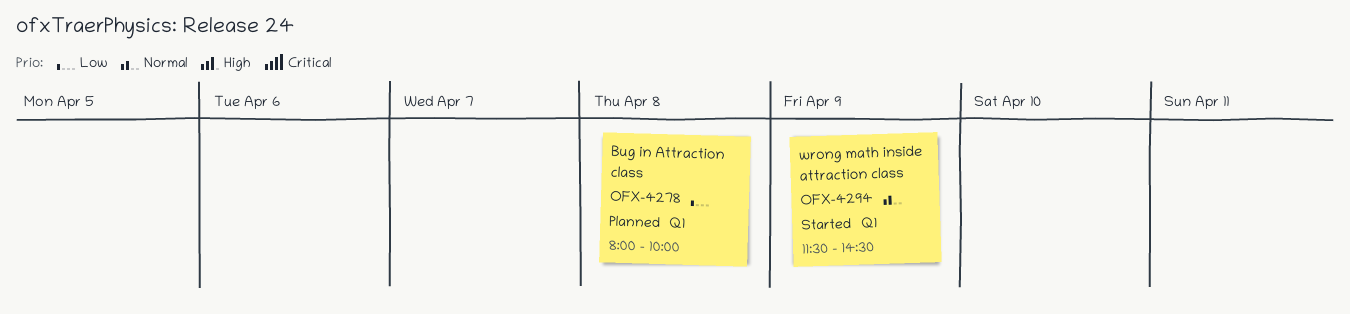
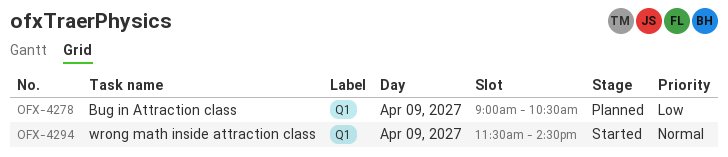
OFX-4278, day: Apr 8 -> Apr 9
OFX-4278, begins: 08:00 -> 09:00
OFX-4278, ends: 10:00 -> 10:30

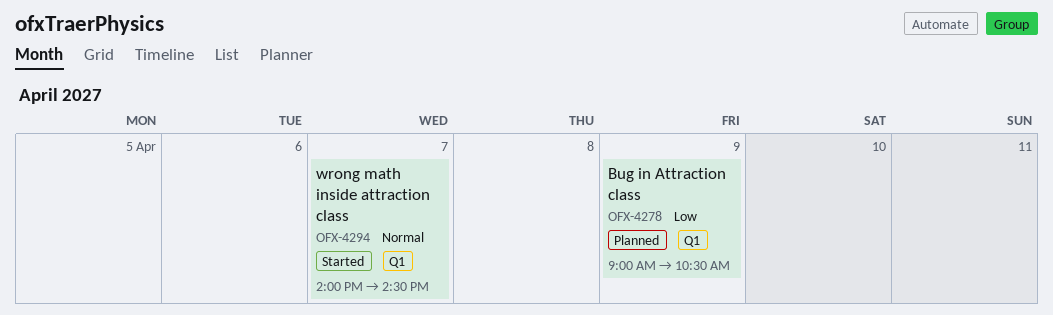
OFX-4294, day: Apr 9 -> Apr 7
OFX-4294, begins: 11:30 -> 14:00

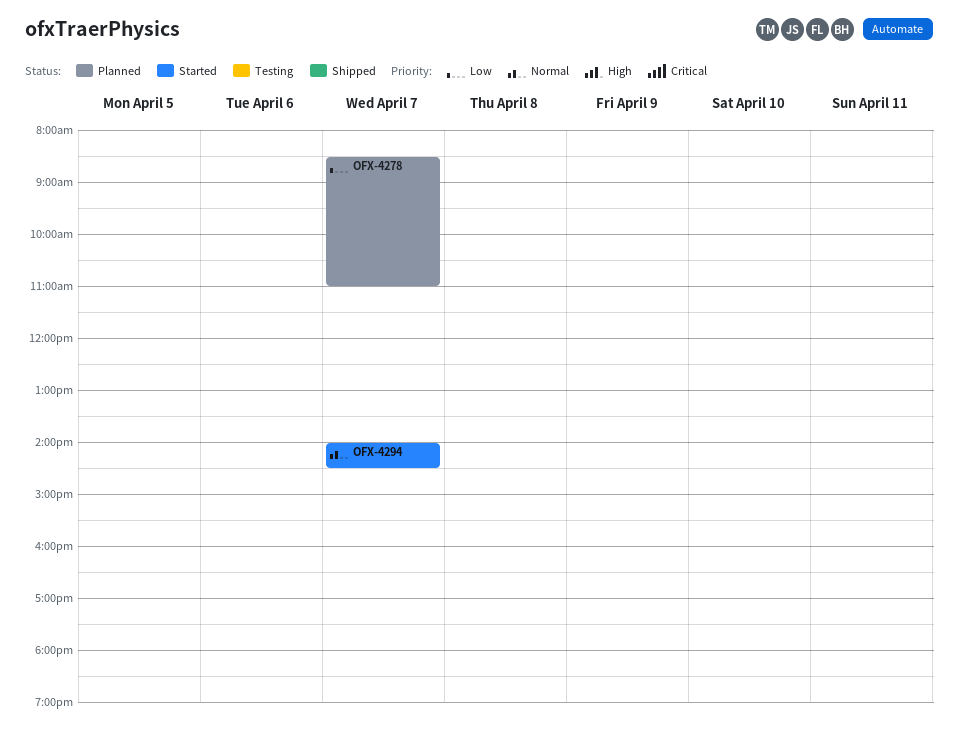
OFX-4278, day: Apr 9 -> Apr 7
OFX-4278, begins: 09:00 -> 08:30
OFX-4278, ends: 10:30 -> 11:00

